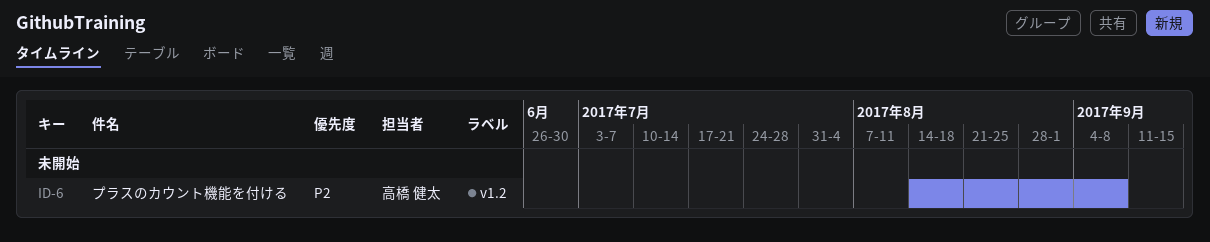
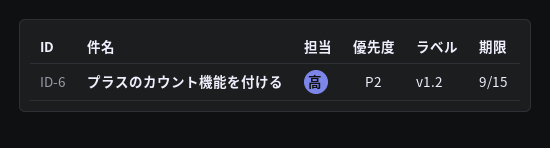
ID-6, due: Sep 8 -> Sep 15

